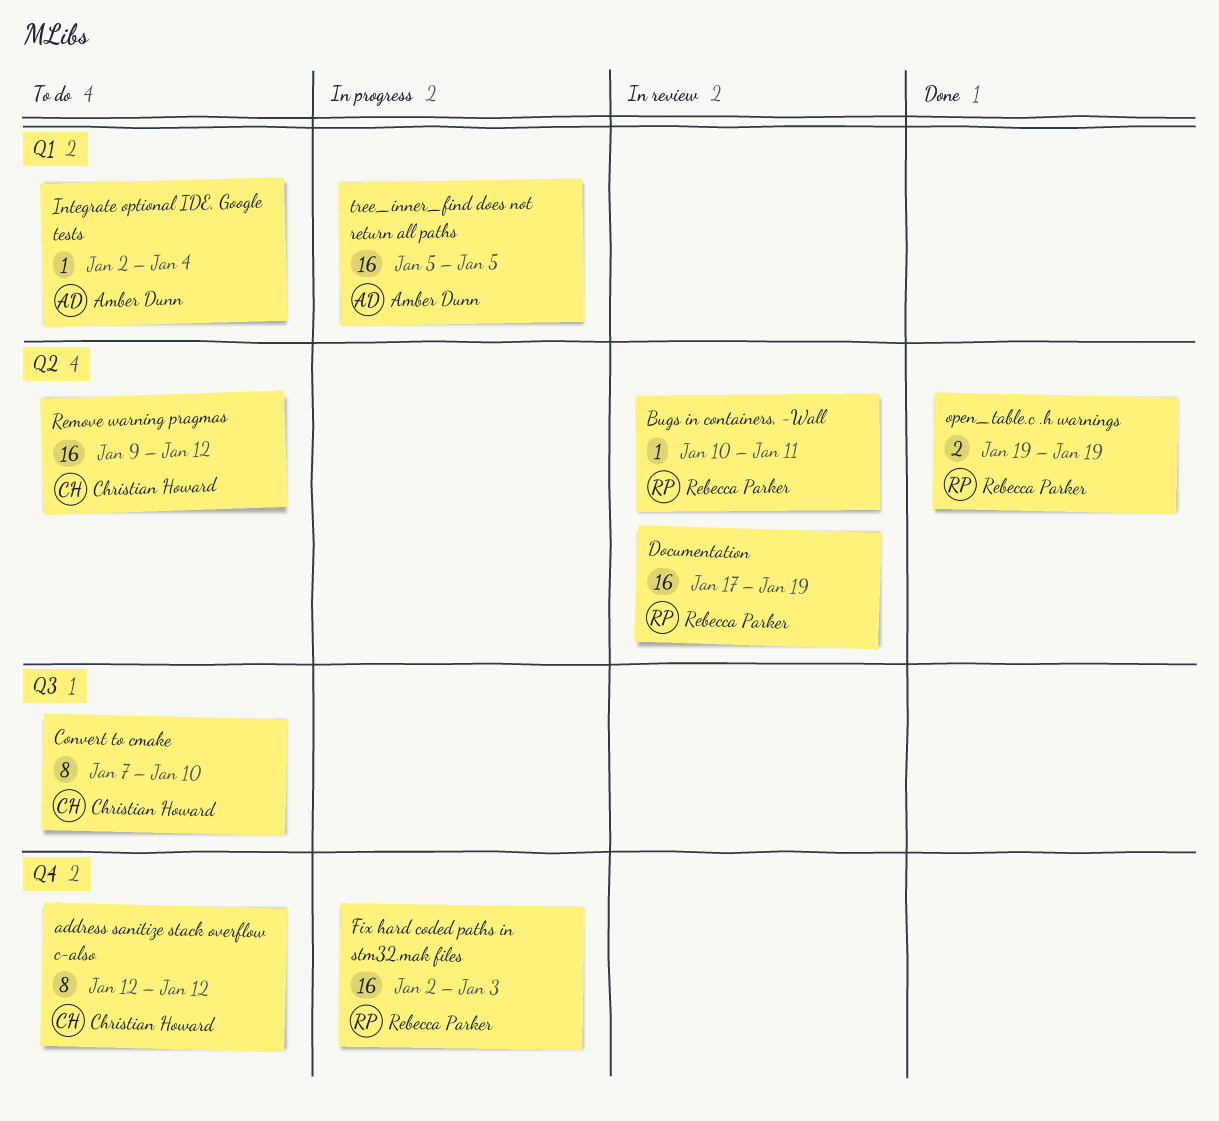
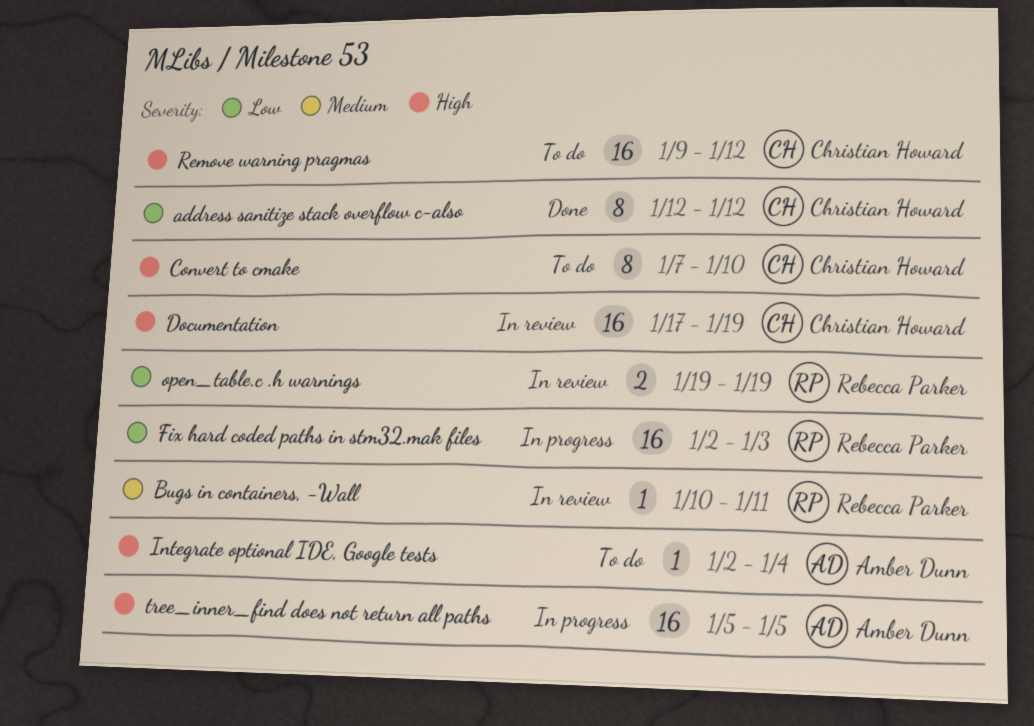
address sanitize stack overflow c-also, status: To do -> Done
Documentation, owner: Rebecca Parker -> Christian Howard
open_table.c .h warnings, status: Done -> In review

